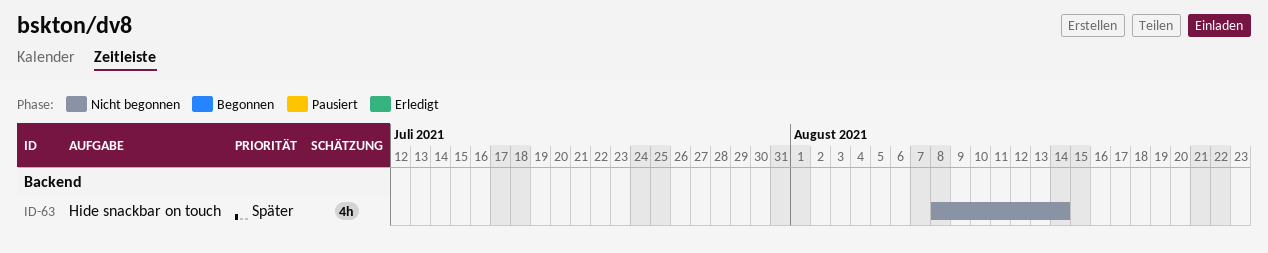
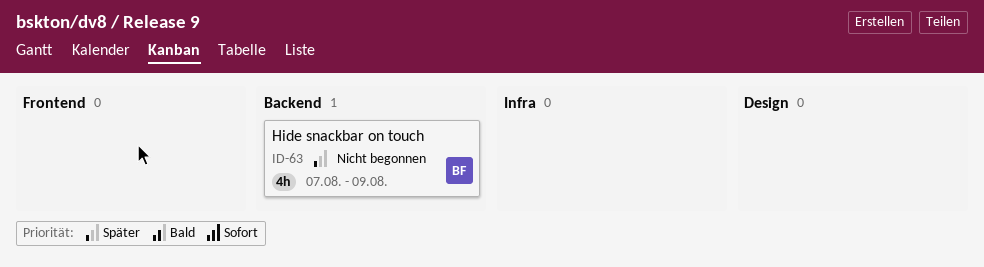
ID-63, start: Aug 8 -> Aug 7
ID-63, due: Aug 14 -> Aug 9

